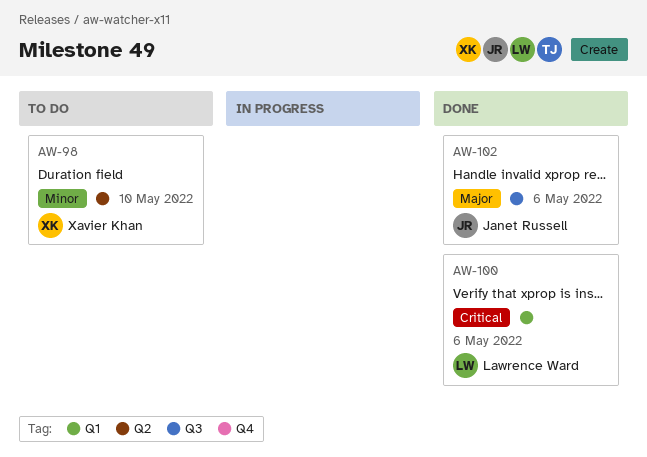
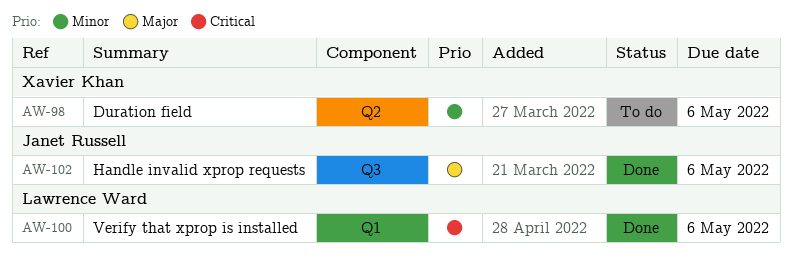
AW-98, due: May 10 -> May 6

